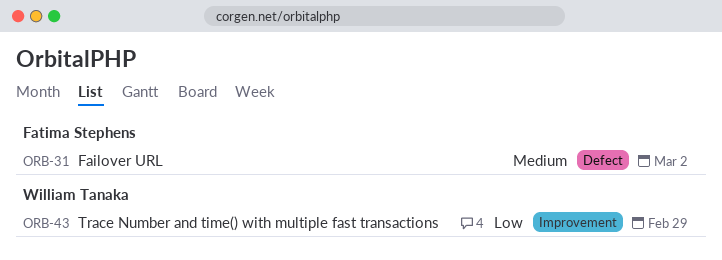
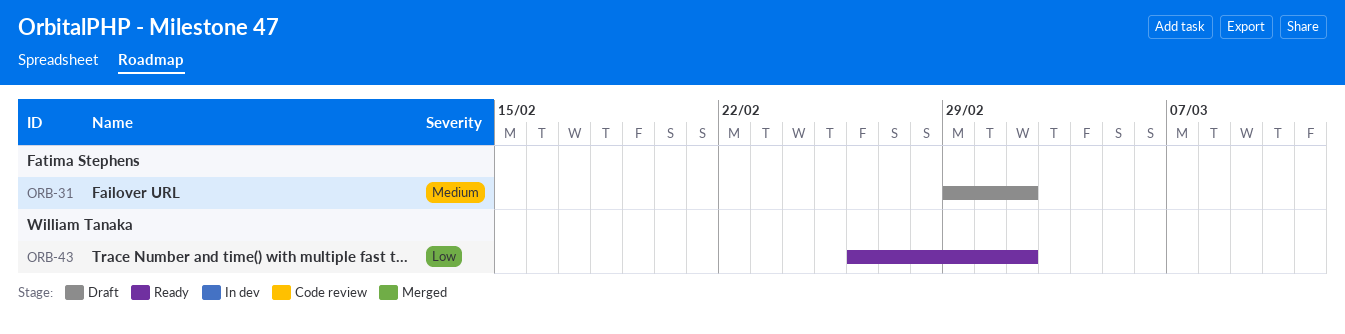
ORB-43, due: Feb 29 -> Mar 2

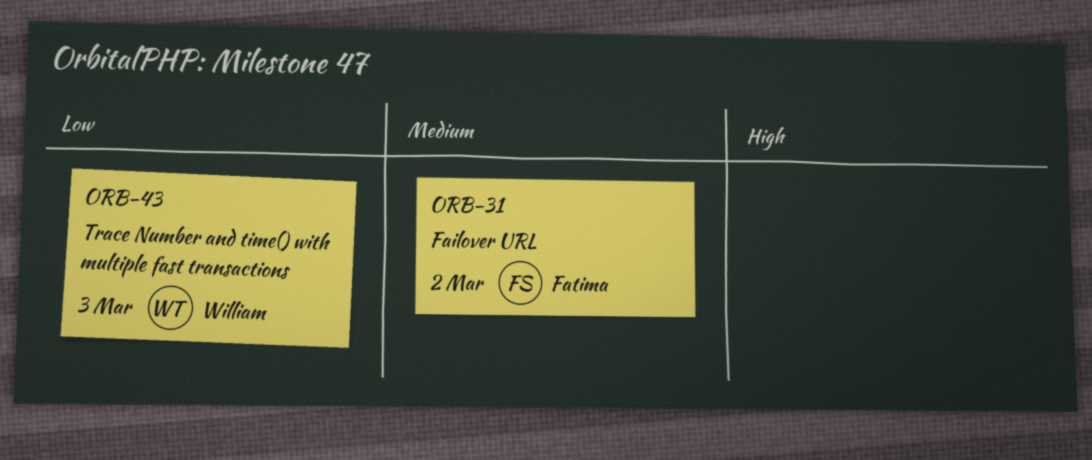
ORB-43, due: Mar 2 -> Mar 3

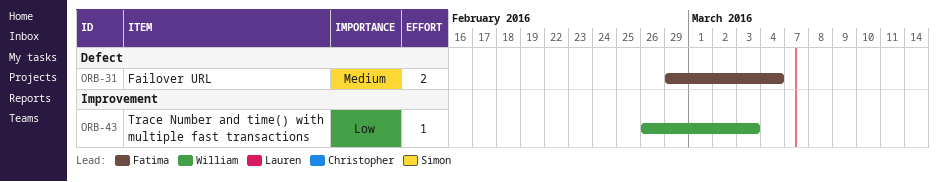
ORB-31, due: Mar 2 -> Mar 4

